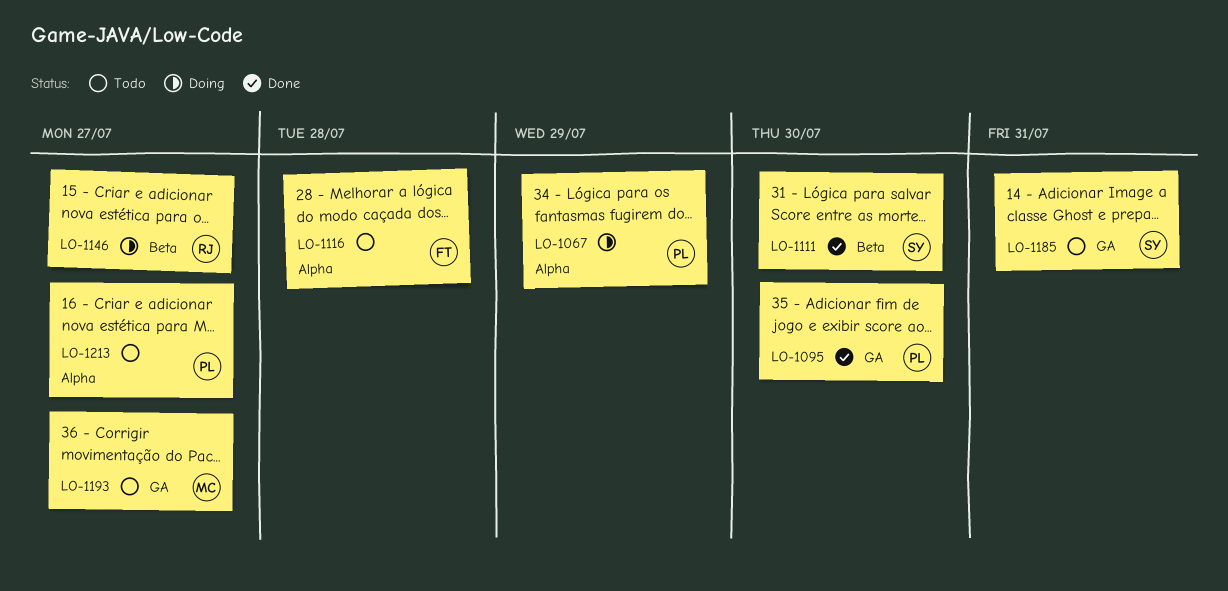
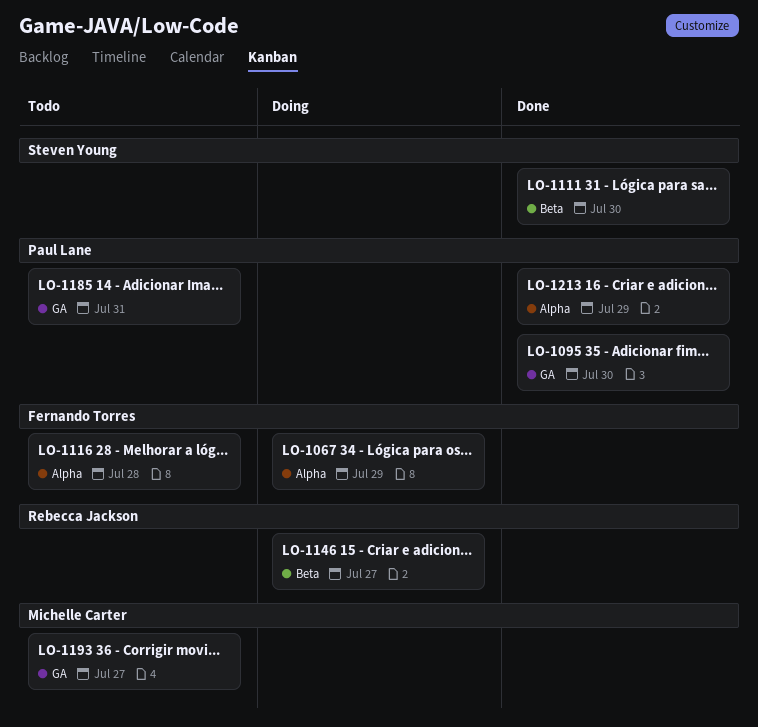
LO-1067, owner: Paul Lane -> Fernando Torres
LO-1185, owner: Steven Young -> Paul Lane
LO-1213, status: Todo -> Done
LO-1213, due: Jul 27 -> Jul 29

